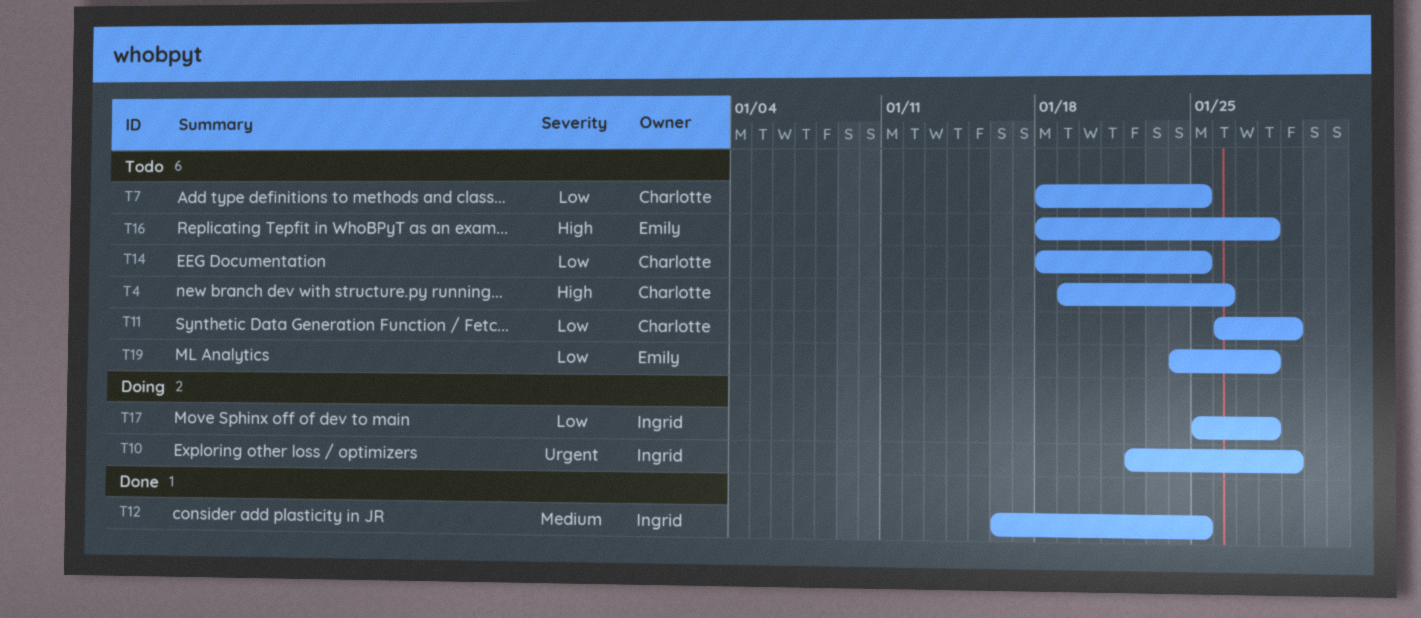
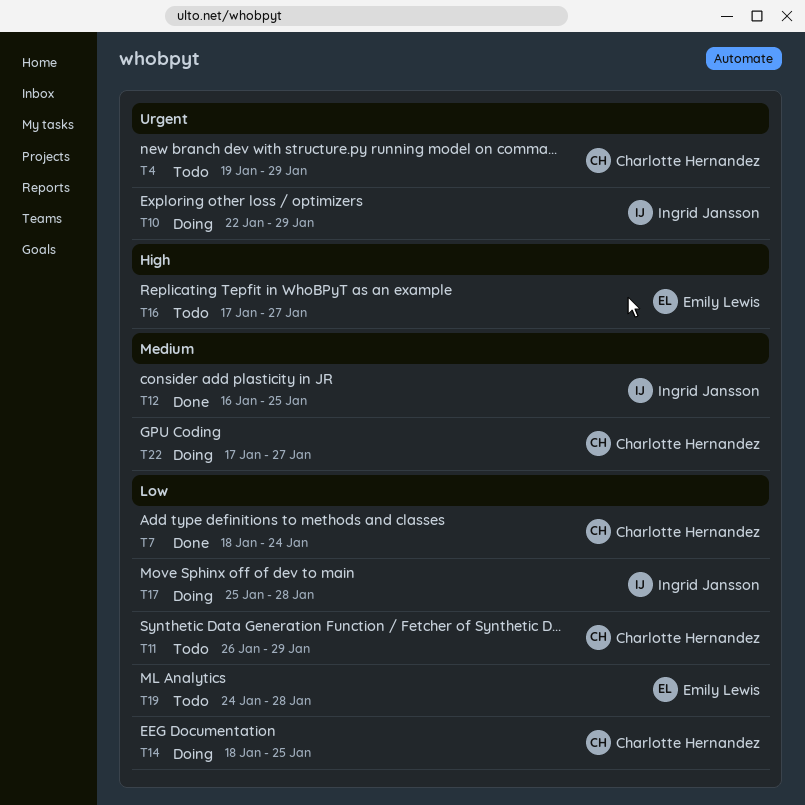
T4, priority: High -> Urgent
T4, due: Jan 26 -> Jan 29
T7, status: Todo -> Done
T7, due: Jan 25 -> Jan 24
T14, status: Todo -> Doing
T16, start: Jan 18 -> Jan 17
T16, due: Jan 28 -> Jan 27
T22: none -> present

